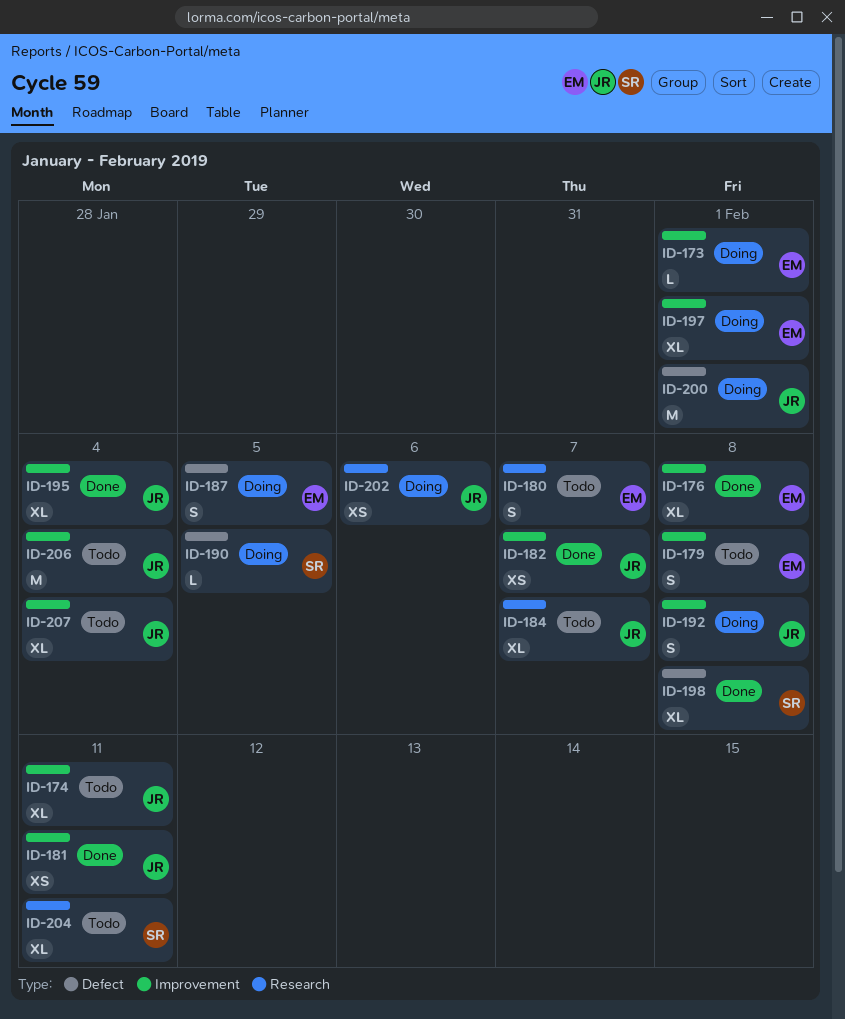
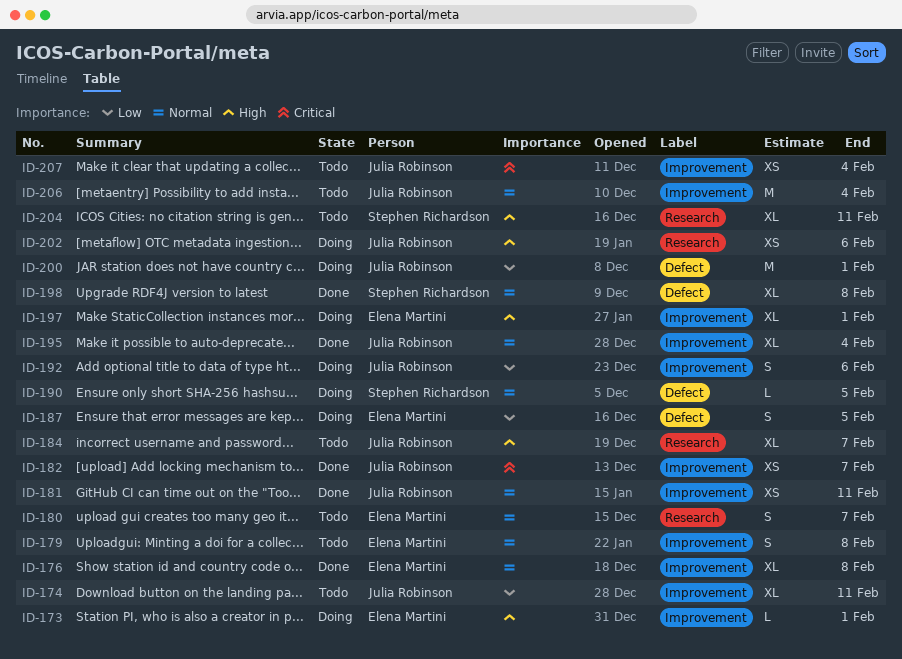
ID-192, due: Feb 8 -> Feb 6
ID-207, estimate: XL -> XS

